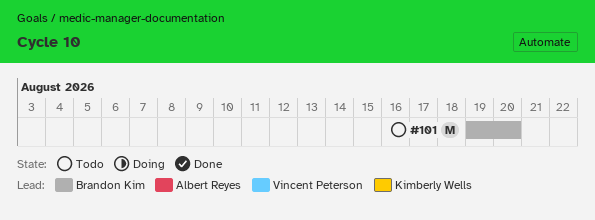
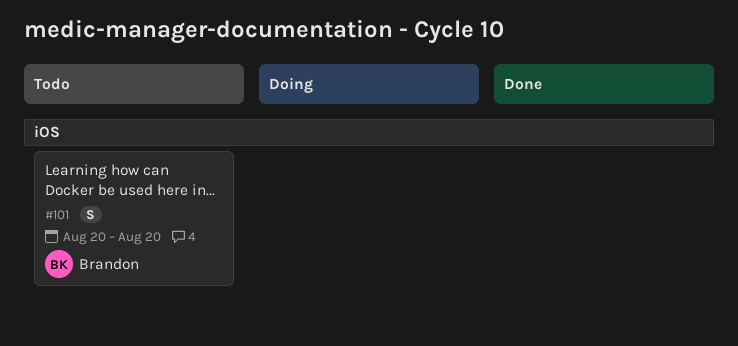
#101, estimate: M -> S
#101, start: Aug 19 -> Aug 20

